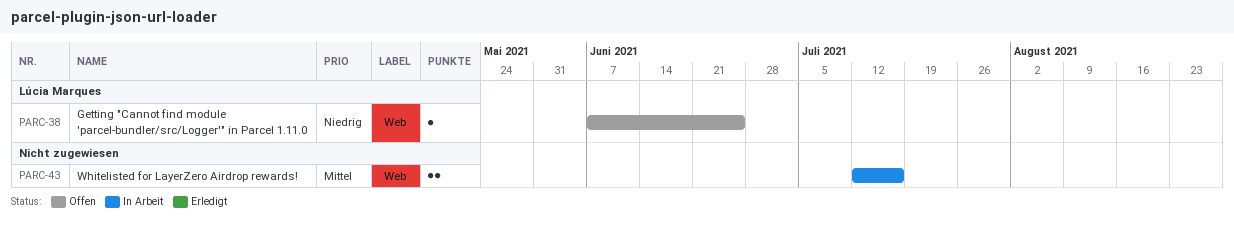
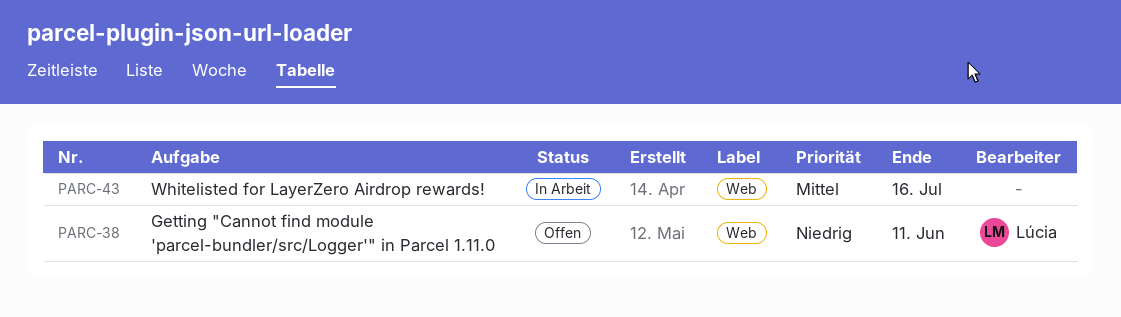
PARC-38, due: Jun 25 -> Jun 11

